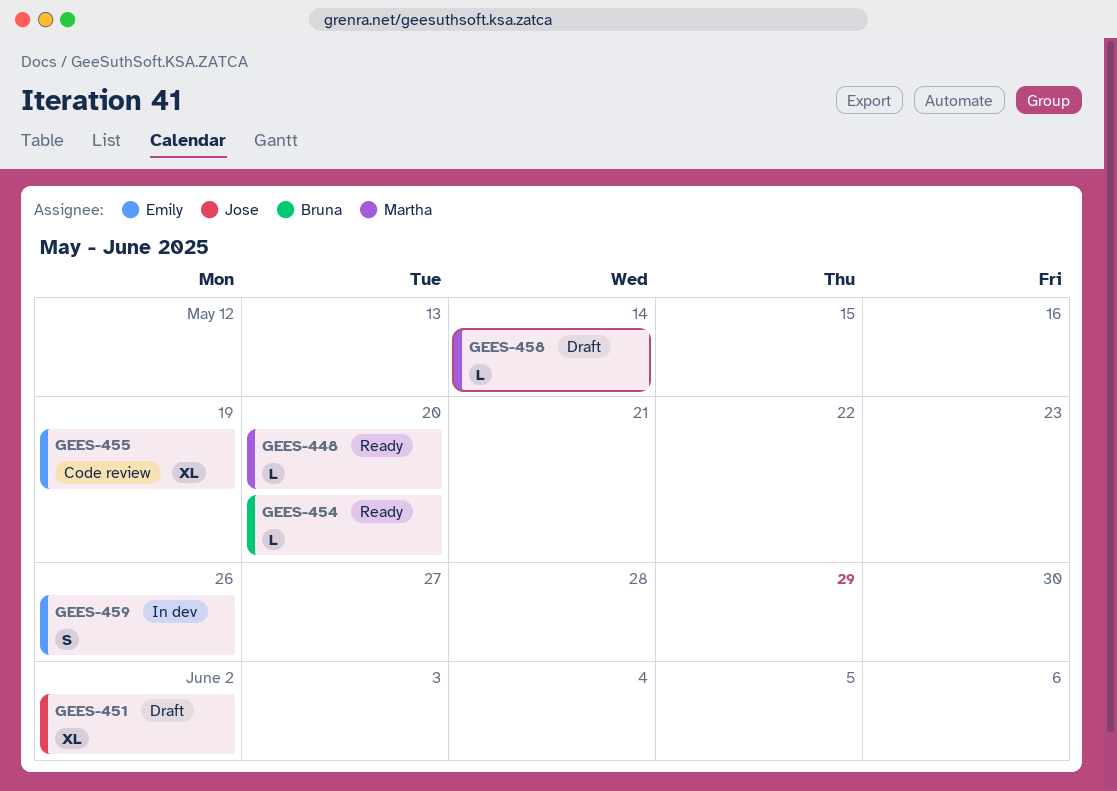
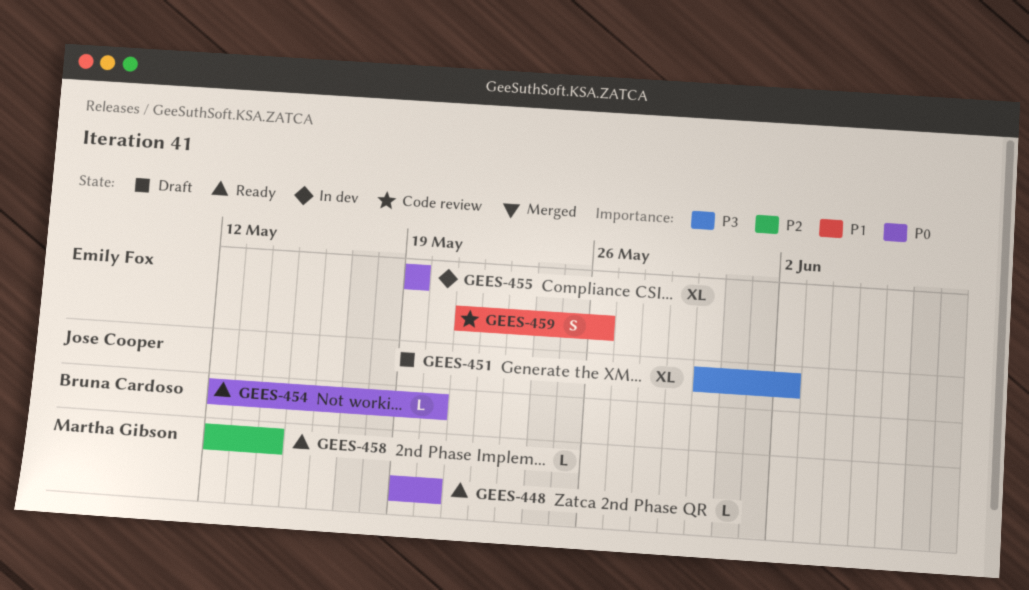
GEES-455, status: Code review -> In dev
GEES-458, status: Draft -> Ready
GEES-459, status: In dev -> Code review

